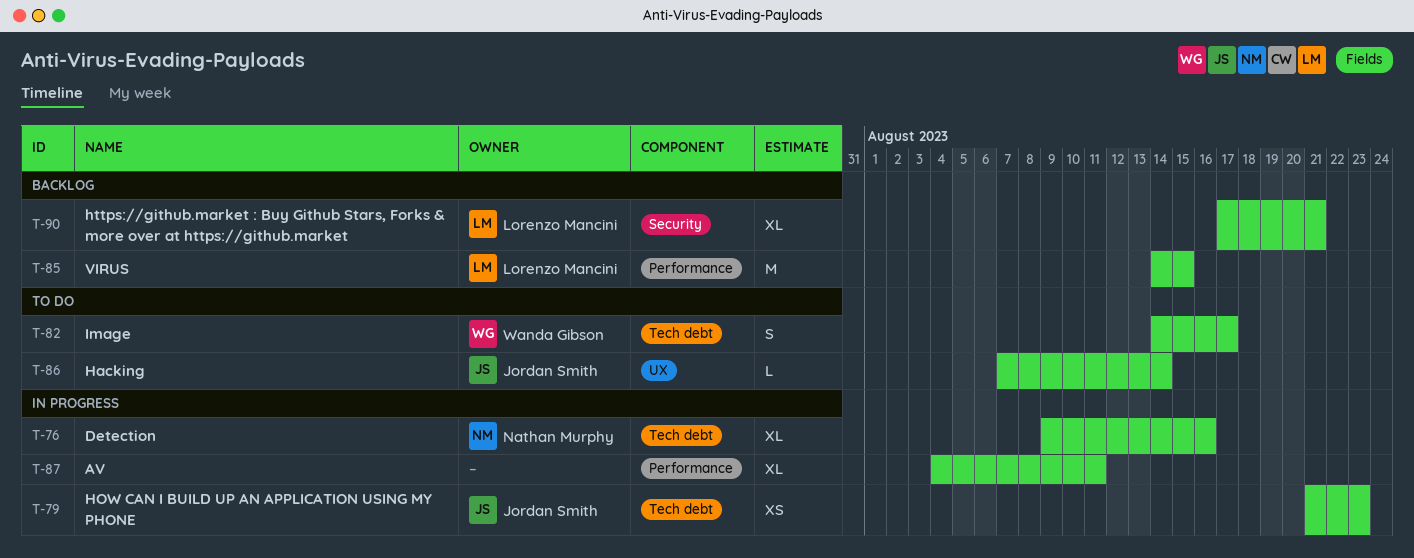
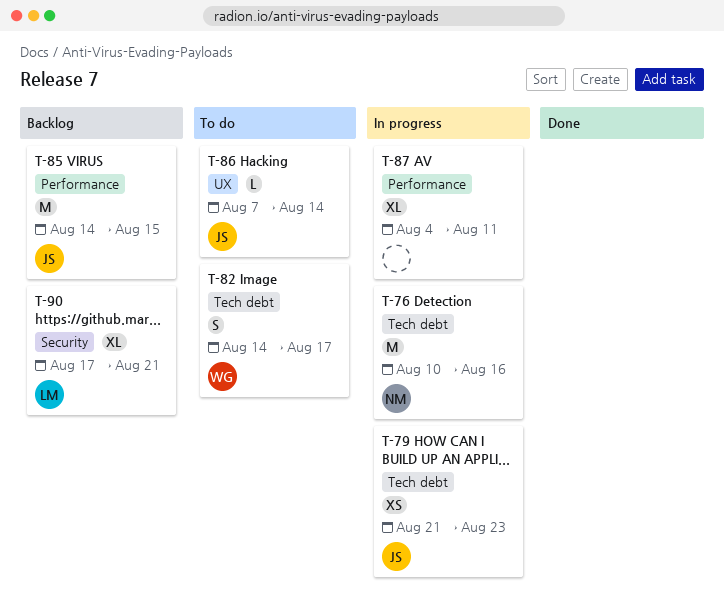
T-76, estimate: XL -> M
T-76, start: Aug 9 -> Aug 10
T-85, owner: Lorenzo Mancini -> Jordan Smith

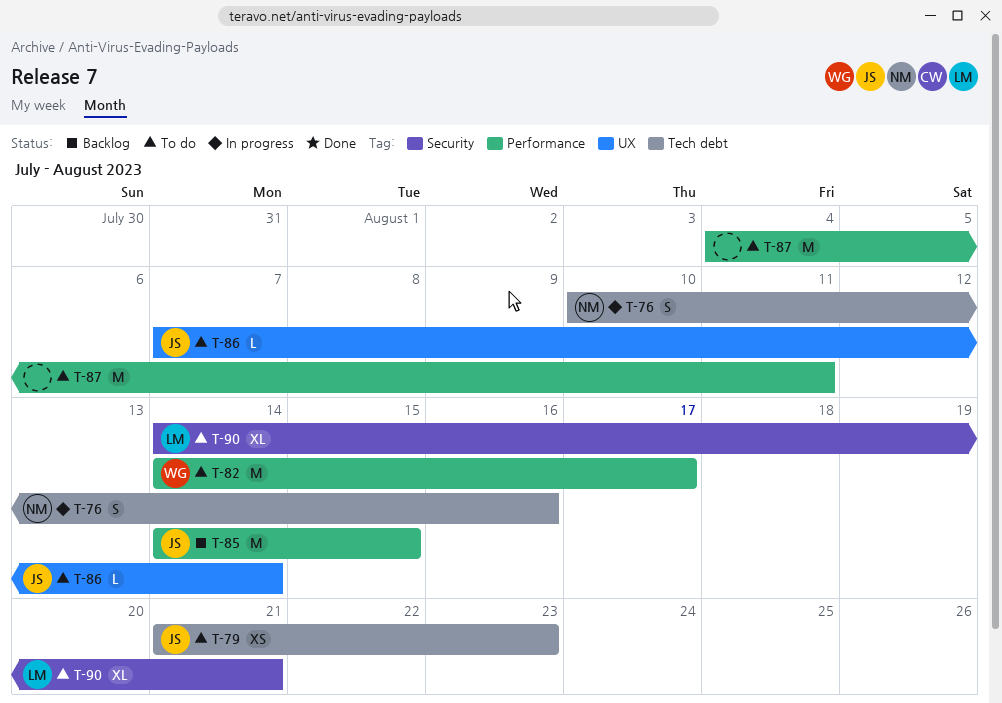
T-76, estimate: M -> S
T-79, status: In progress -> To do
T-82, label: Tech debt -> Performance
T-82, estimate: S -> M
T-87, status: In progress -> To do
T-87, estimate: XL -> M
T-90, status: Backlog -> To do
T-90, start: Aug 17 -> Aug 14

